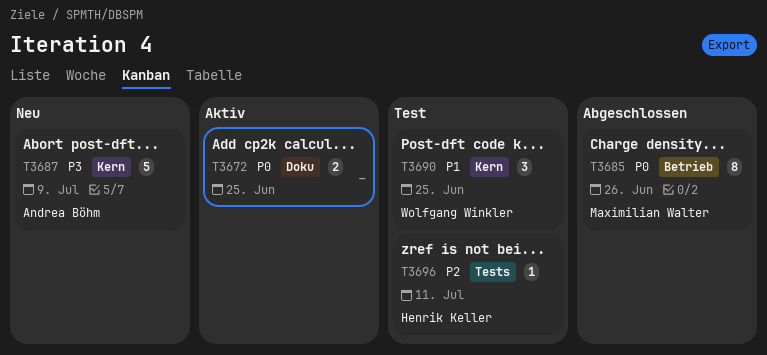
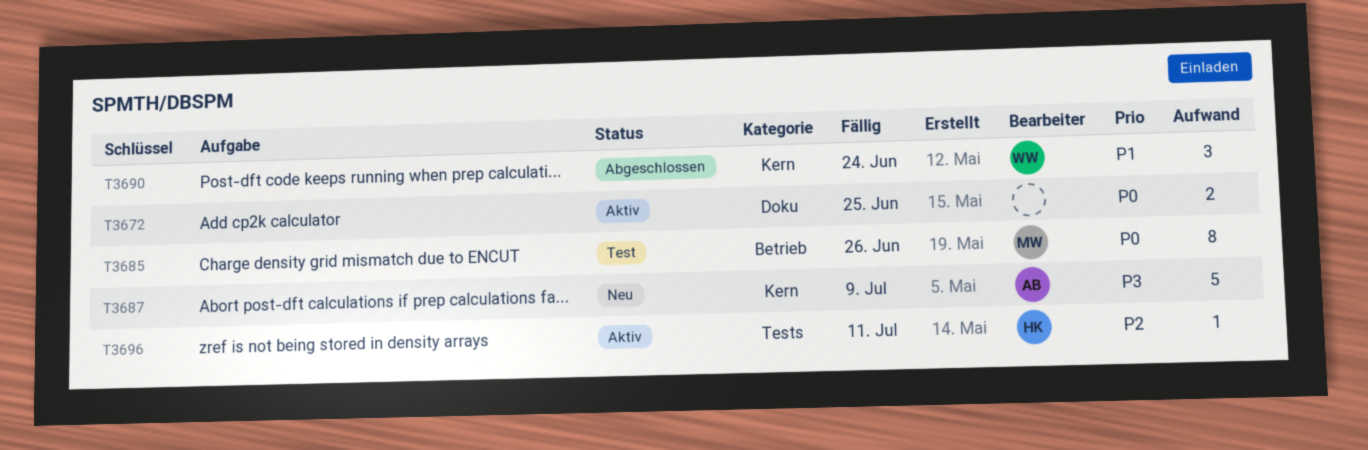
T3685, status: Abgeschlossen -> Test
T3690, status: Test -> Abgeschlossen
T3690, due: Jun 25 -> Jun 24
T3696, status: Test -> Aktiv

